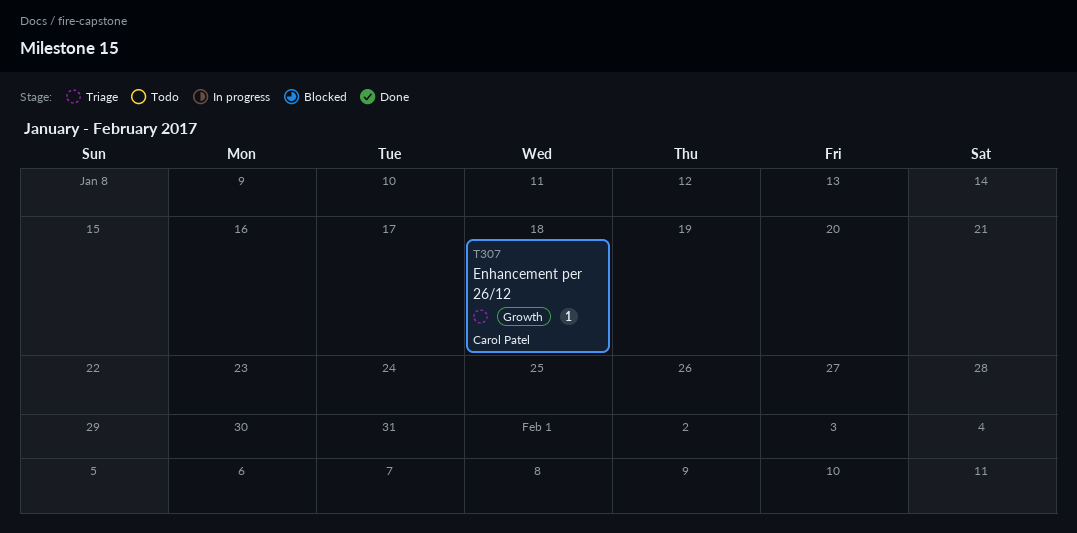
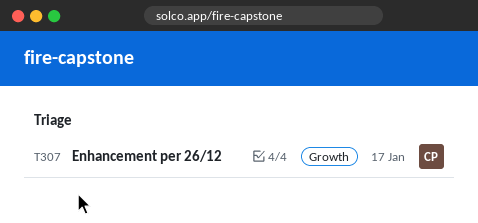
T307, due: Jan 18 -> Jan 17

